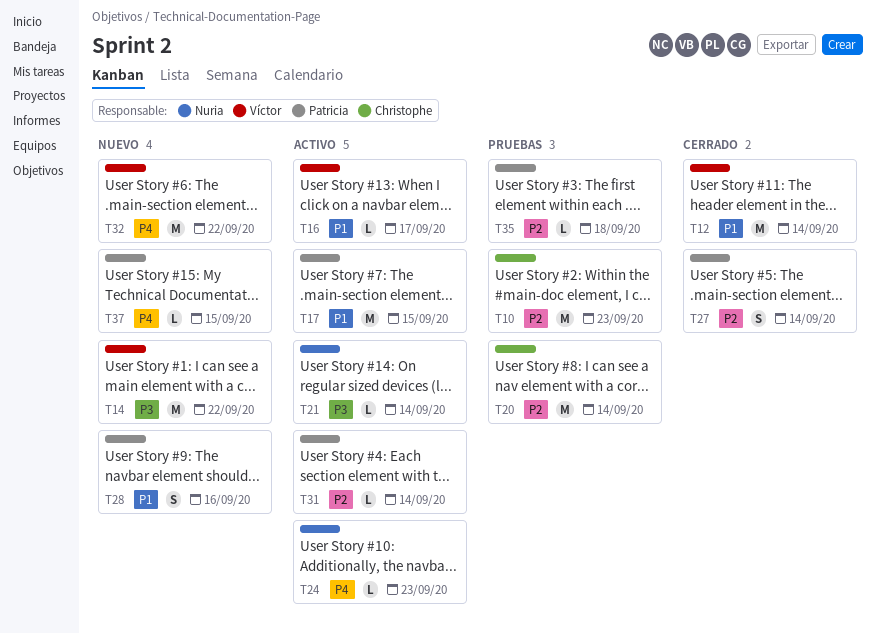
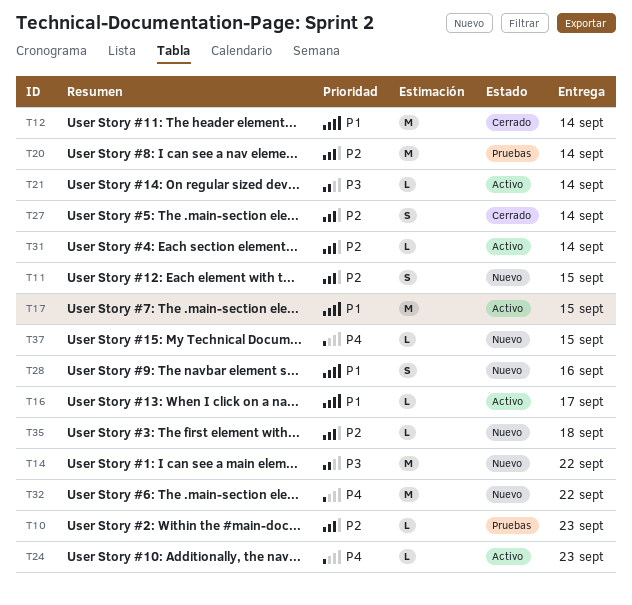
T10, estimate: M -> L
T11: none -> present
T35, status: Pruebas -> Nuevo

